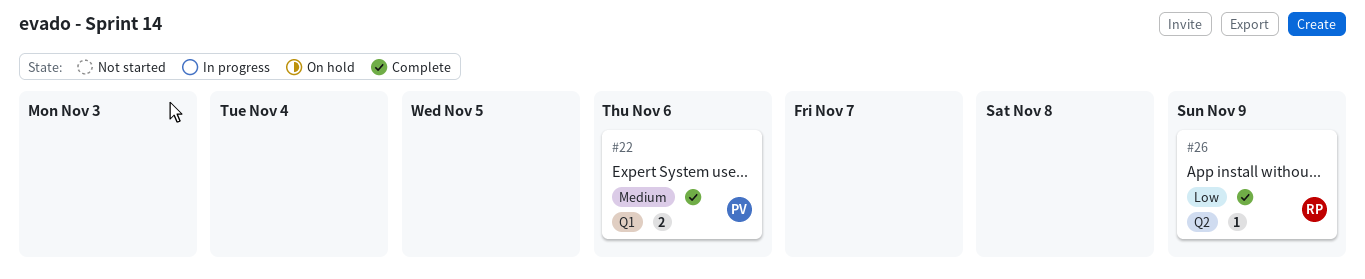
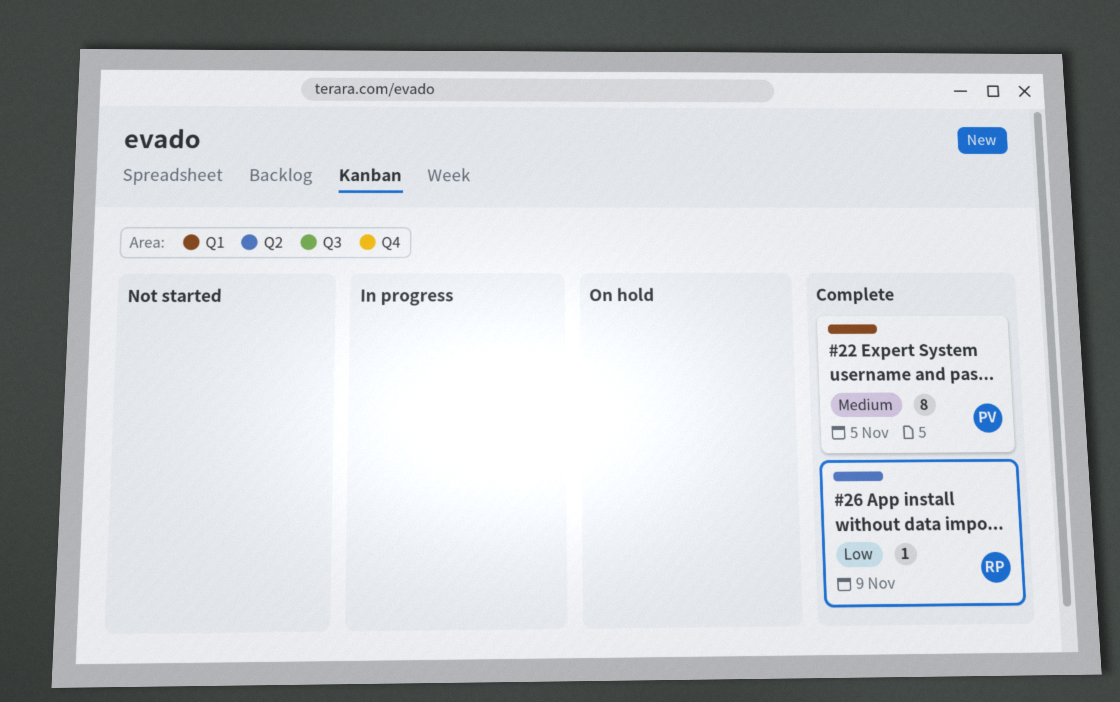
#22, estimate: 2 -> 8
#22, due: Nov 6 -> Nov 5

